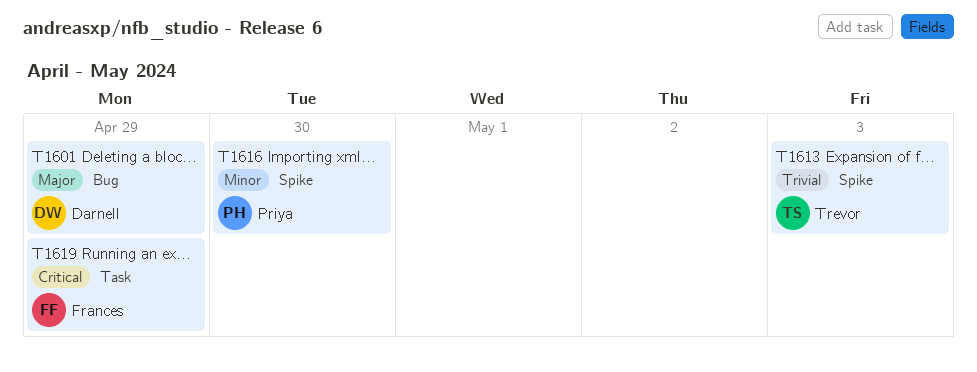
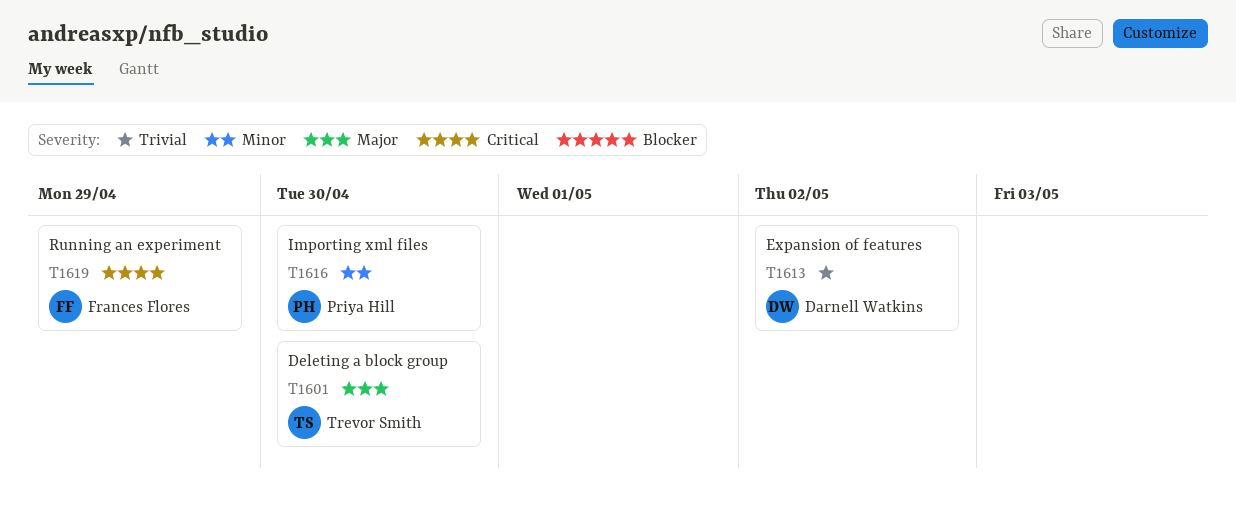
T1601, owner: Darnell Watkins -> Trevor Smith
T1601, due: Apr 29 -> Apr 30
T1613, owner: Trevor Smith -> Darnell Watkins
T1613, due: May 3 -> May 2

